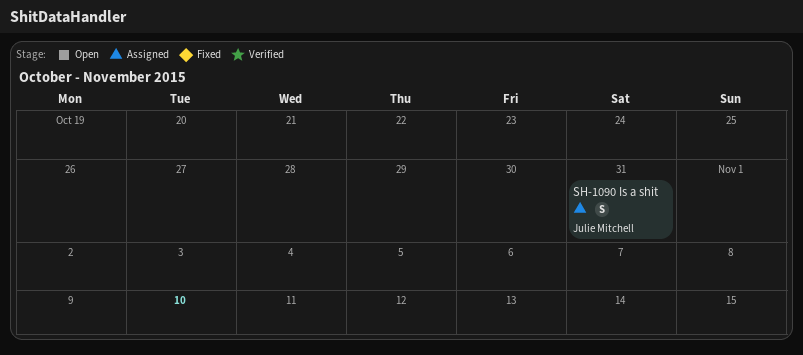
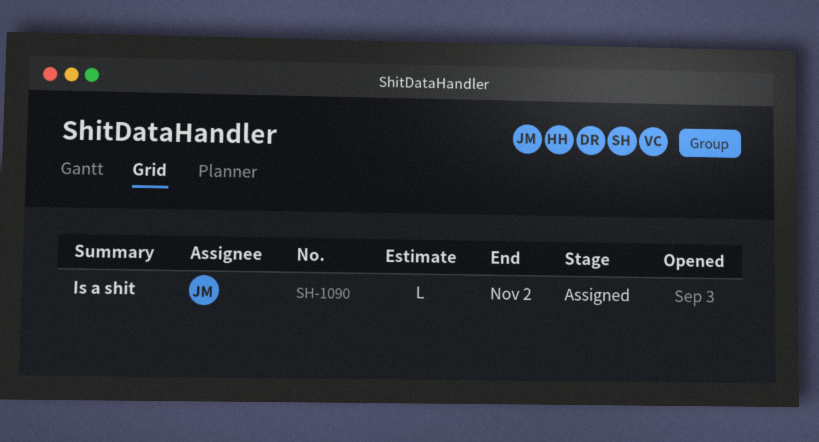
SH-1090, estimate: S -> L
SH-1090, due: Oct 31 -> Nov 2

